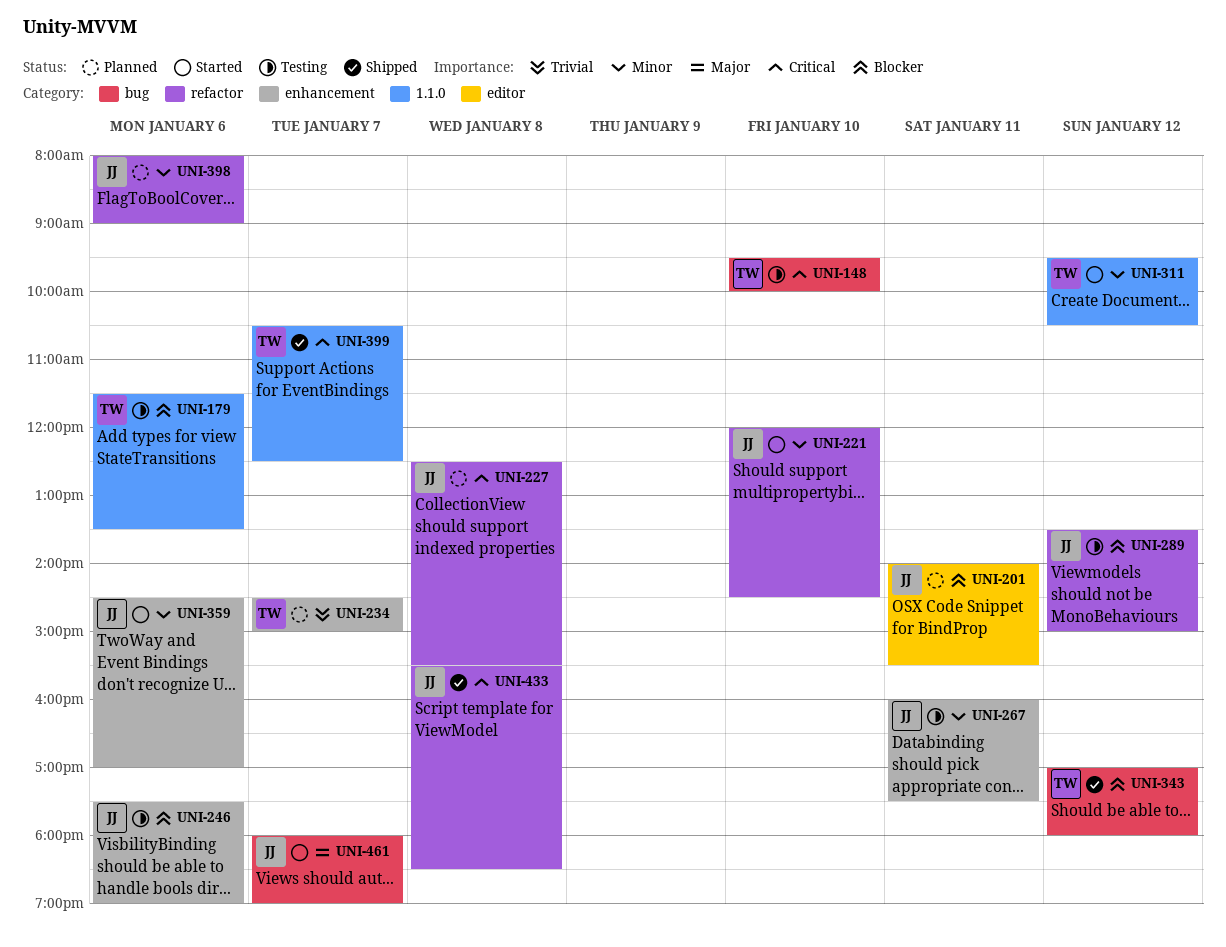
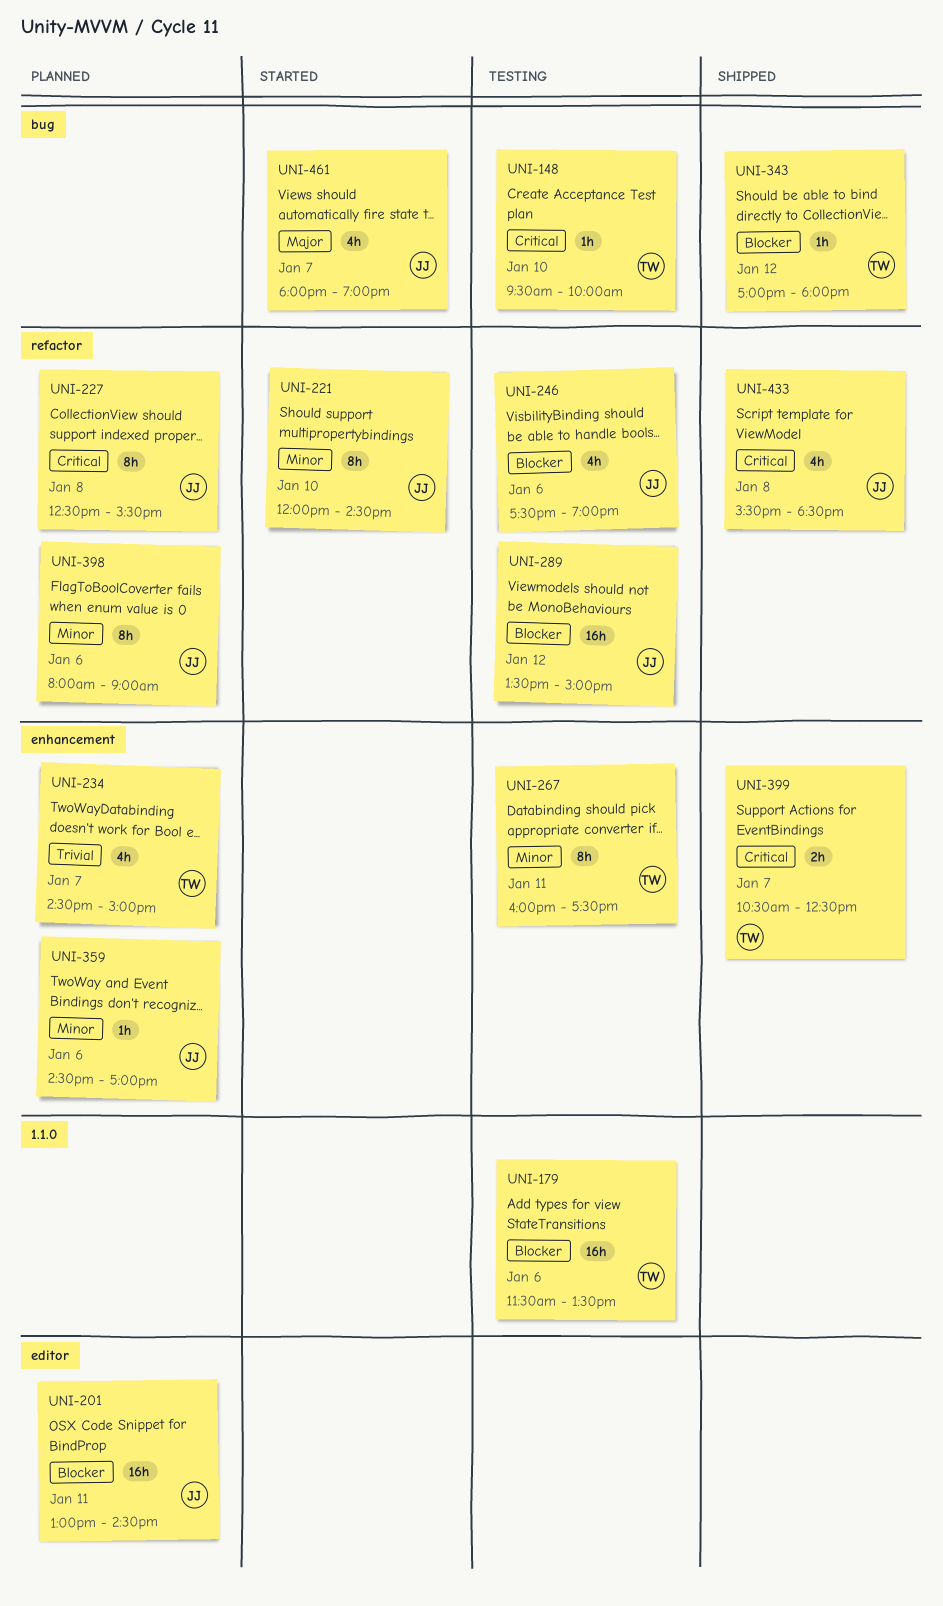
UNI-201, begins: 14:00 -> 13:00
UNI-201, ends: 15:30 -> 14:30
UNI-246, label: enhancement -> refactor
UNI-267, owner: JJ -> TW
UNI-311: present -> none
UNI-359, status: Started -> Planned
UNI-399, label: 1.1.0 -> enhancement

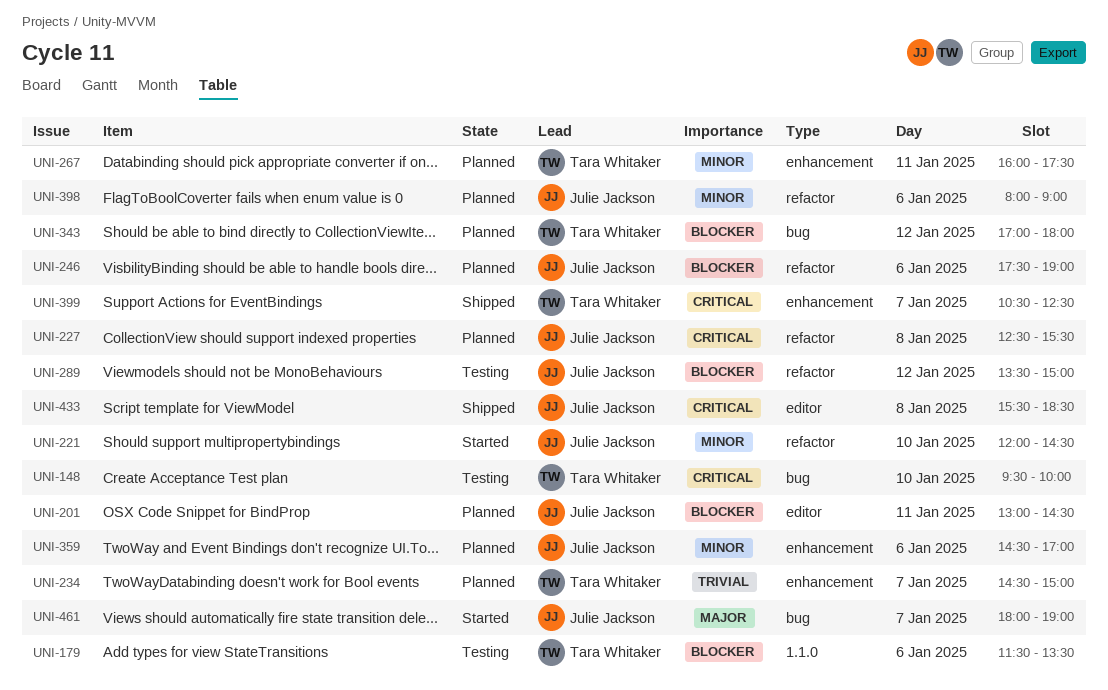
UNI-246, status: Testing -> Planned
UNI-267, status: Testing -> Planned
UNI-343, status: Shipped -> Planned
UNI-433, label: refactor -> editor

